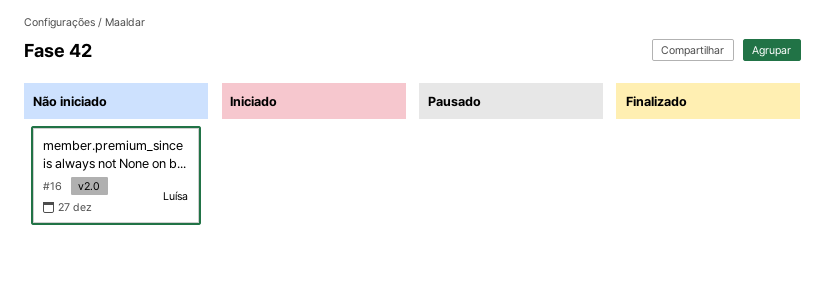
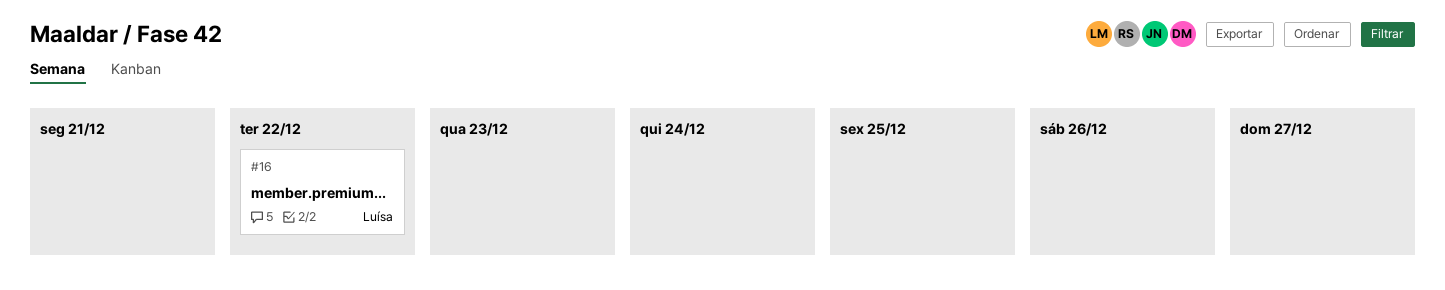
#16, due: Dec 27 -> Dec 22

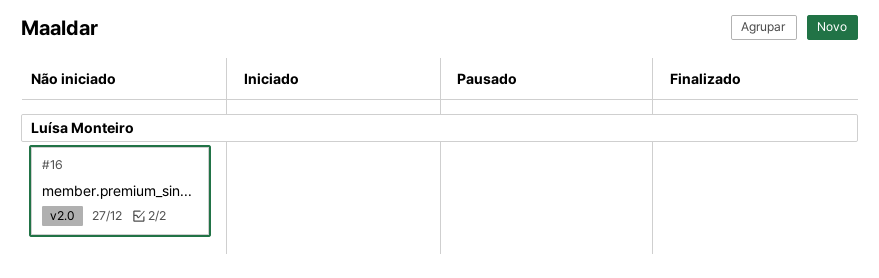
#16, due: Dec 22 -> Dec 27

